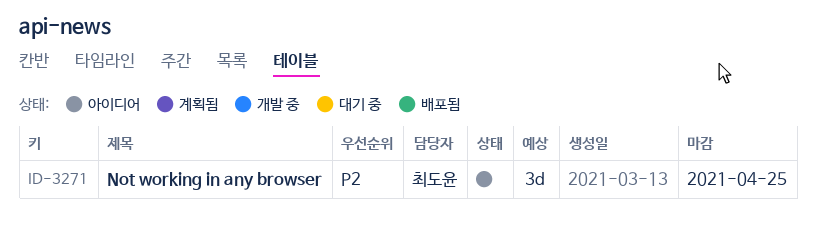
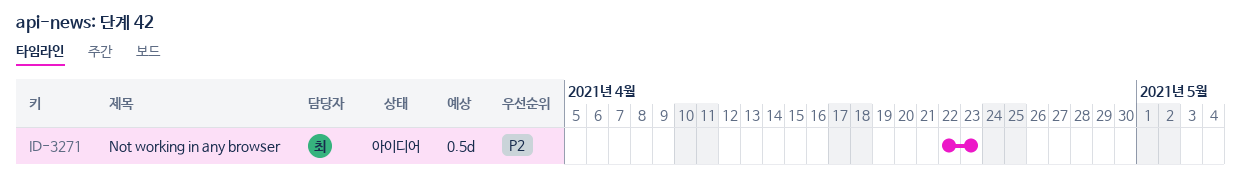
ID-3271, estimate: 3d -> 0.5d
ID-3271, due: Apr 25 -> Apr 23

